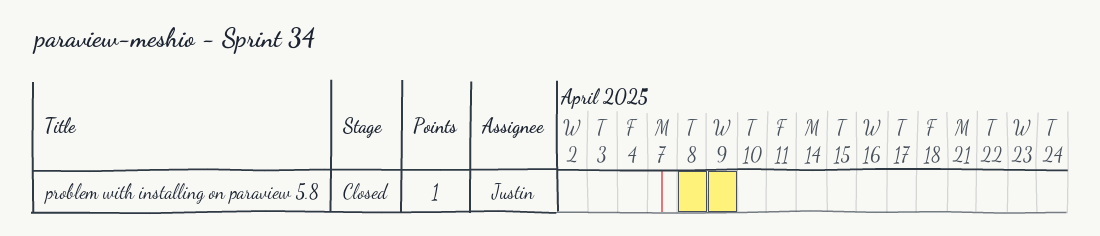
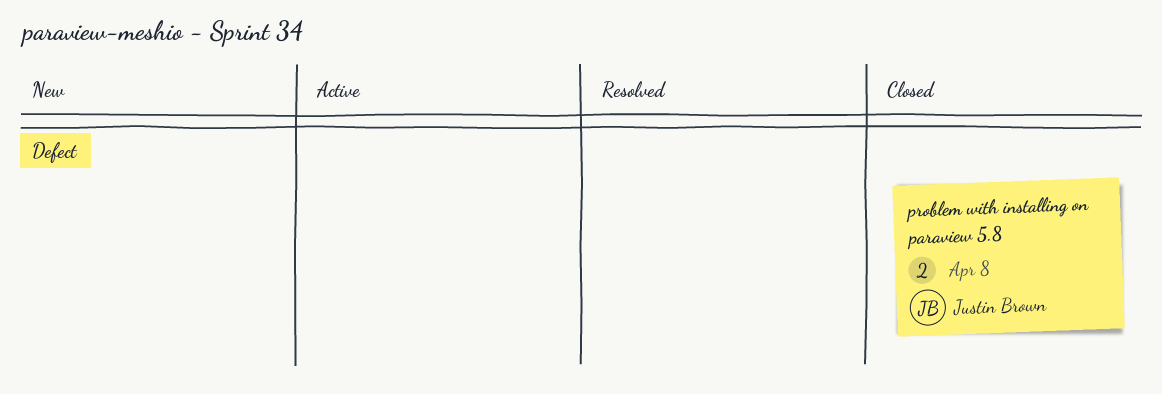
problem with installing on paraview 5.8, estimate: 1 -> 2
problem with installing on paraview 5.8, due: Apr 9 -> Apr 8

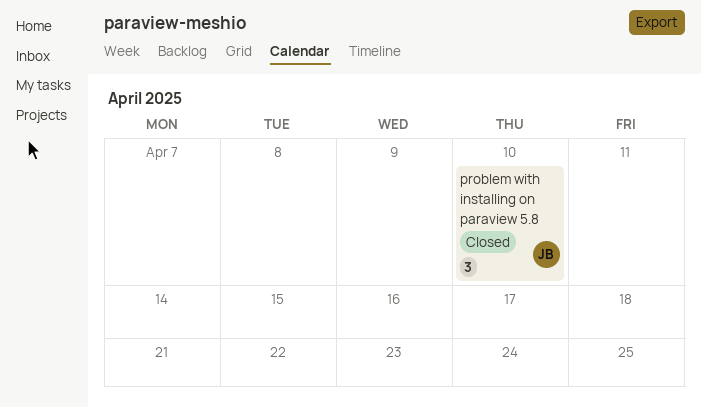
problem with installing on paraview 5.8, estimate: 2 -> 3
problem with installing on paraview 5.8, due: Apr 8 -> Apr 10

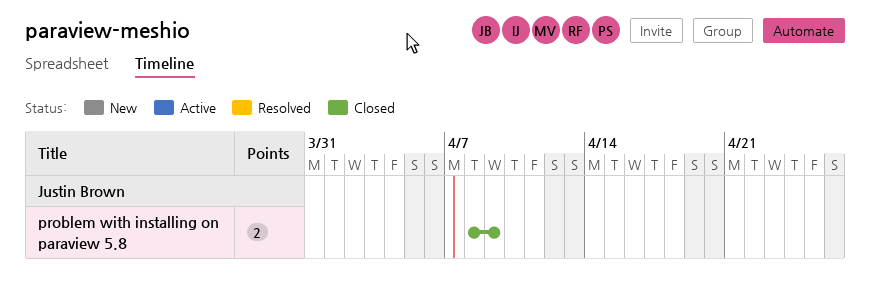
problem with installing on paraview 5.8, estimate: 3 -> 2
problem with installing on paraview 5.8, due: Apr 10 -> Apr 9

